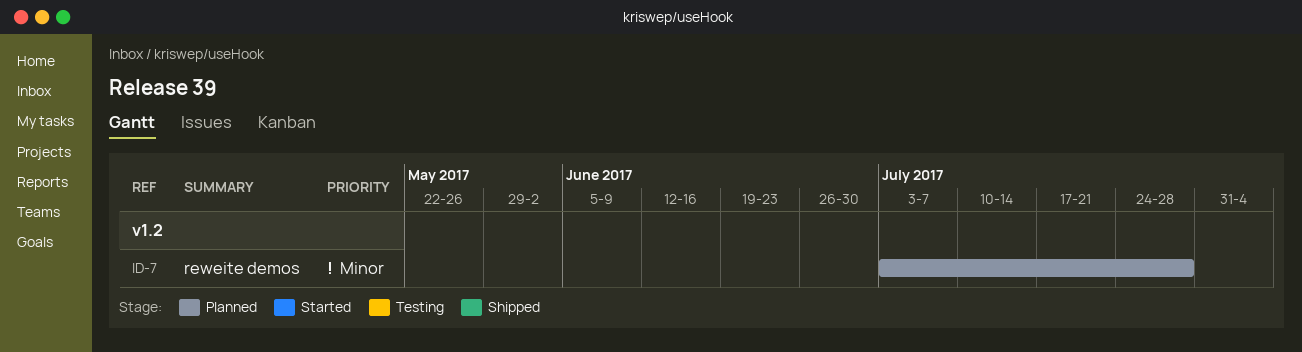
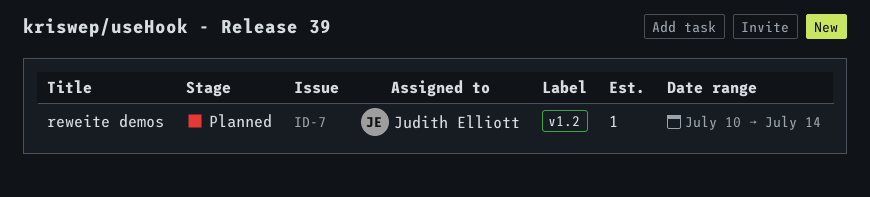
ID-7, start: Jul 3 -> Jul 10
ID-7, due: Jul 28 -> Jul 14

